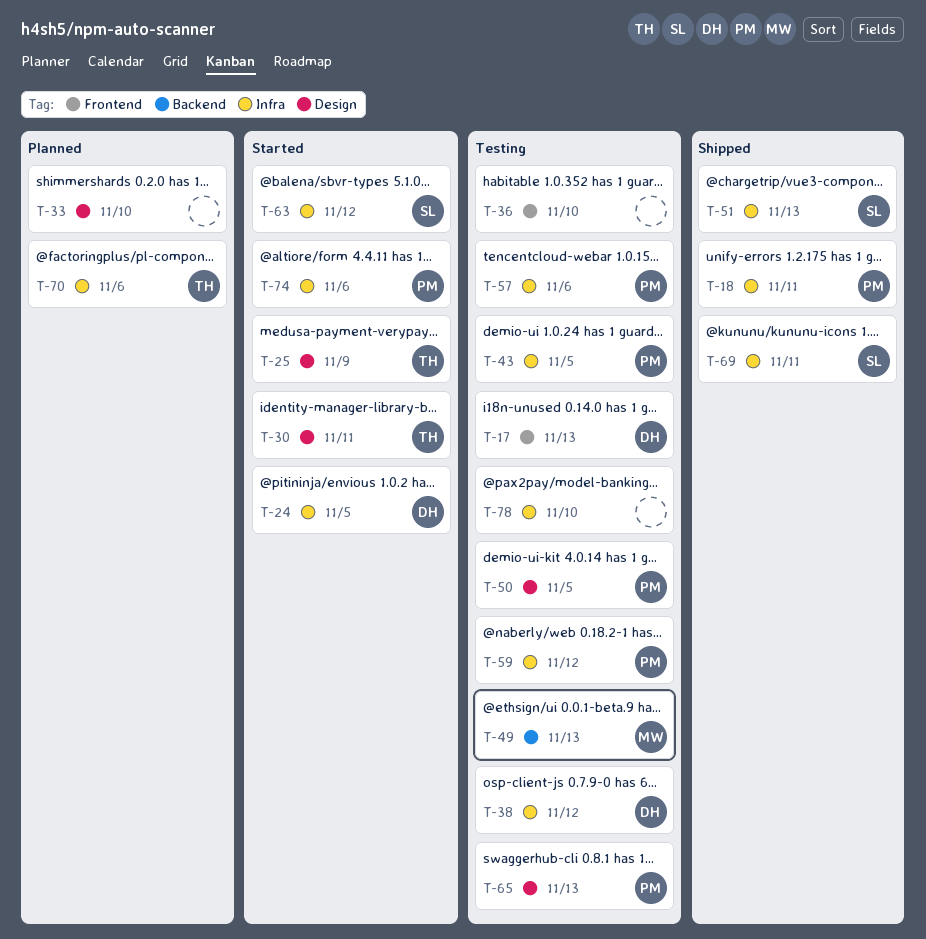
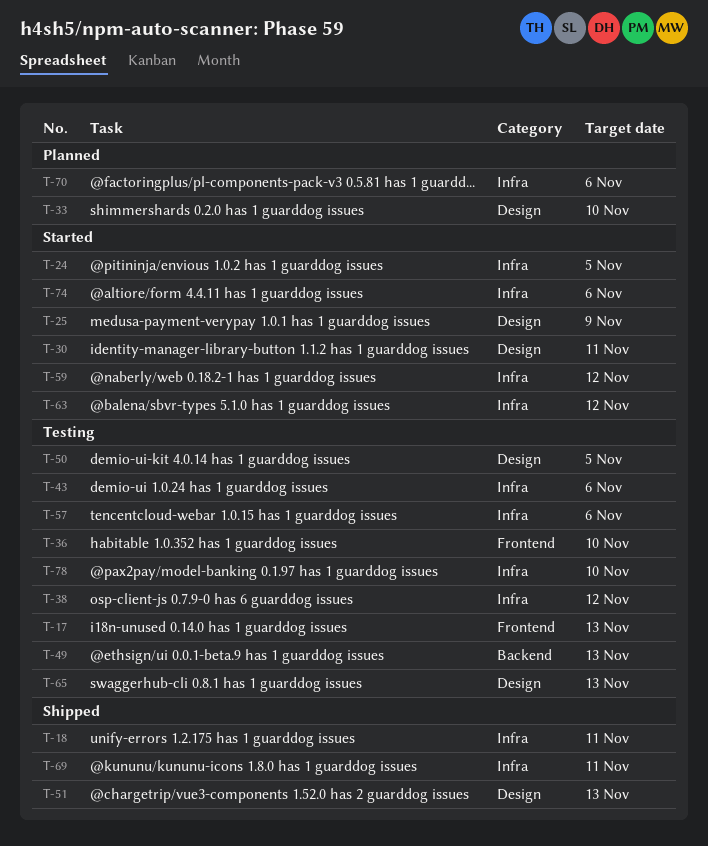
T-43, due: Nov 5 -> Nov 6
T-51, label: Infra -> Design
T-59, status: Testing -> Started

